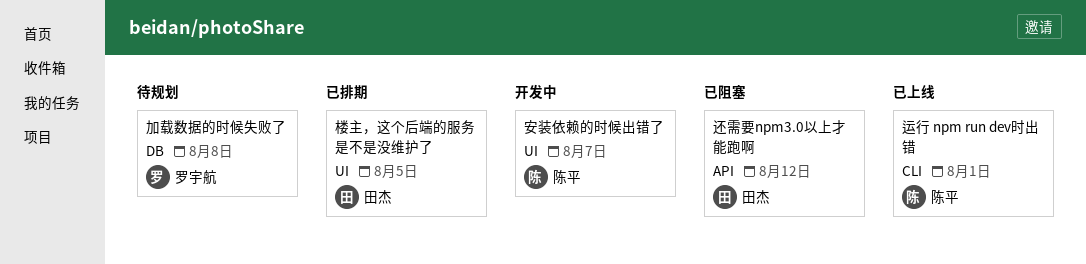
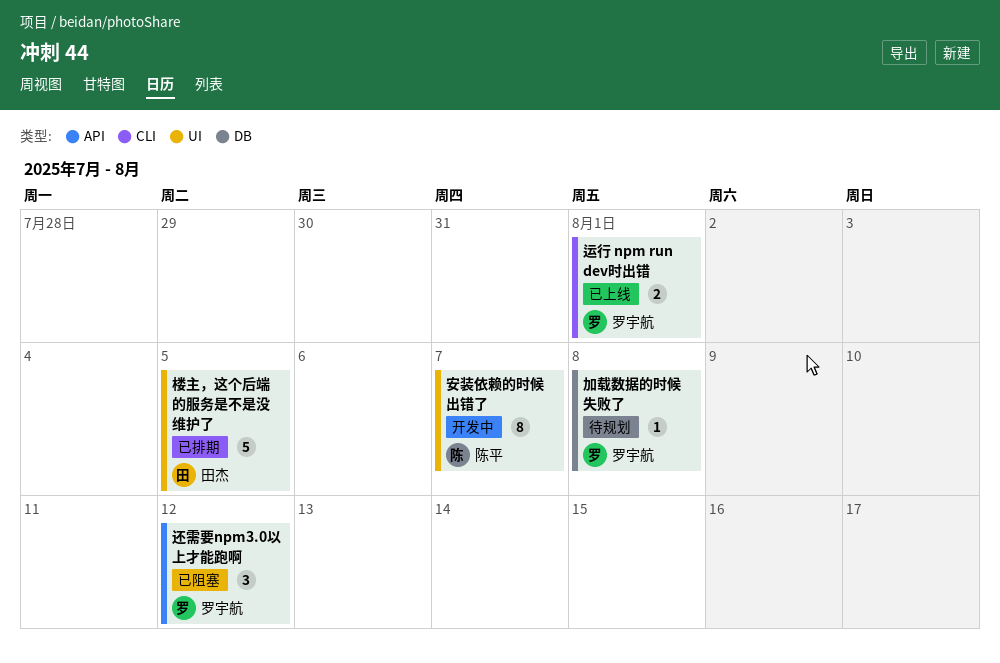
运行 npm run dev时出错, owner: 陈平 -> 罗宇航
还需要npm3.0以上才能跑啊, owner: 田杰 -> 罗宇航

